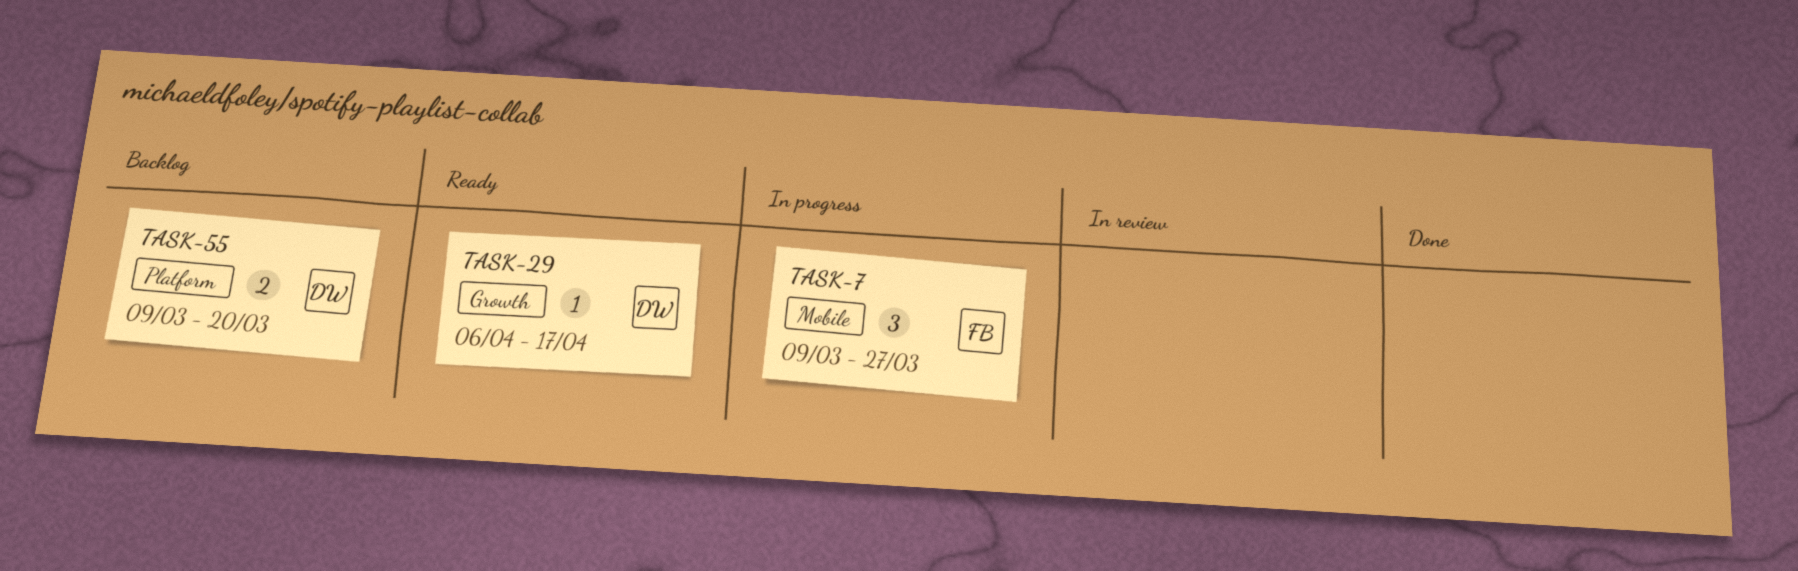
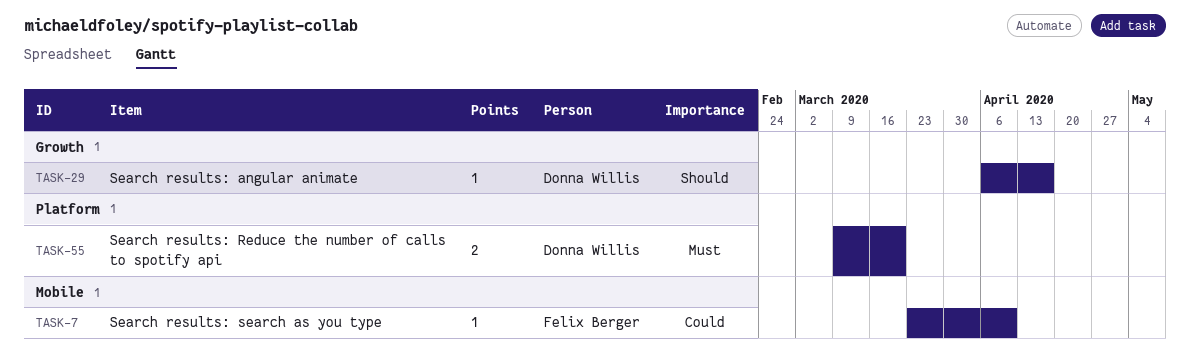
TASK-7, estimate: 3 -> 1
TASK-7, start: Mar 9 -> Mar 23
TASK-7, due: Mar 27 -> Apr 10

